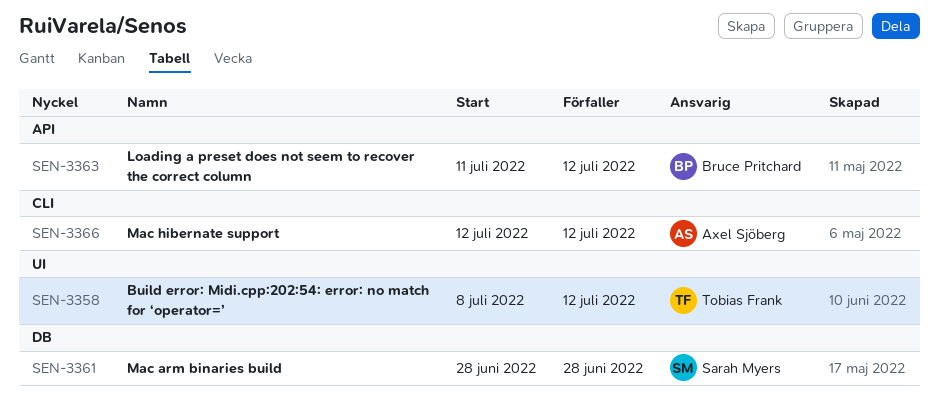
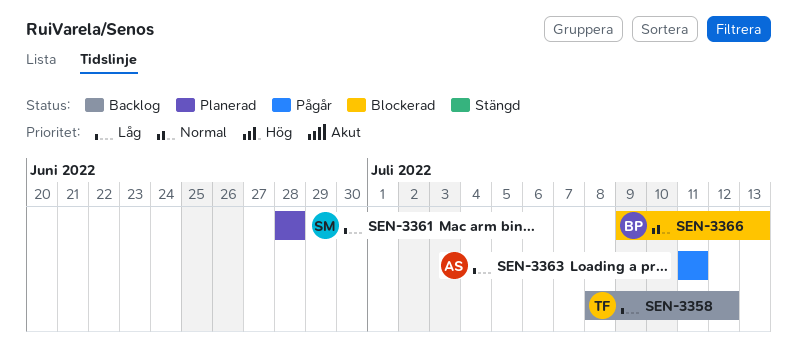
SEN-3363, owner: Bruce Pritchard -> Axel Sjöberg
SEN-3363, due: Jul 12 -> Jul 11
SEN-3366, owner: Axel Sjöberg -> Bruce Pritchard
SEN-3366, start: Jul 12 -> Jul 9
SEN-3366, due: Jul 12 -> Jul 13

